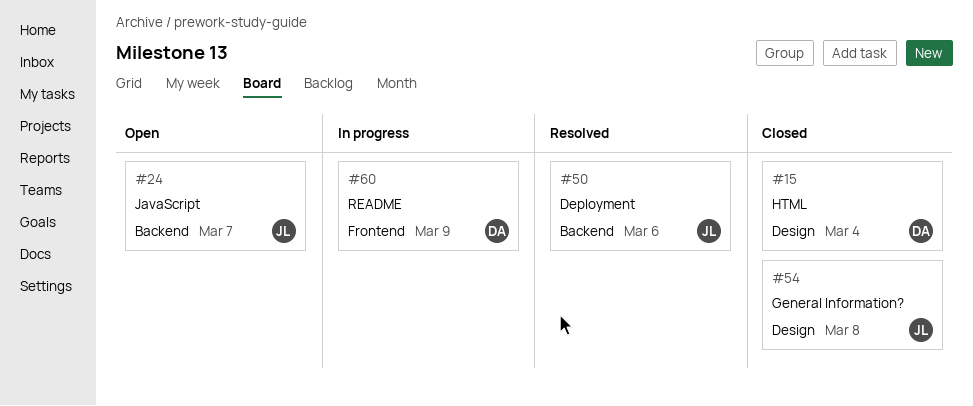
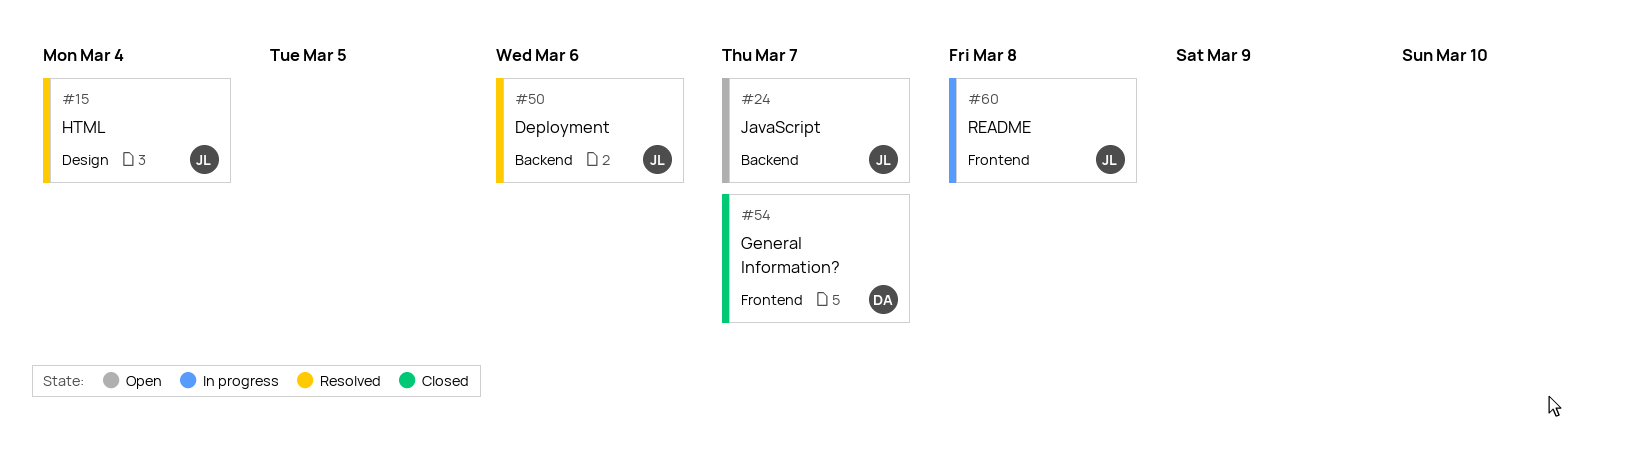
#15, status: Closed -> Resolved
#15, owner: DA -> JL
#54, owner: JL -> DA
#54, label: Design -> Frontend
#54, due: Mar 8 -> Mar 7
#60, owner: DA -> JL
#60, due: Mar 9 -> Mar 8

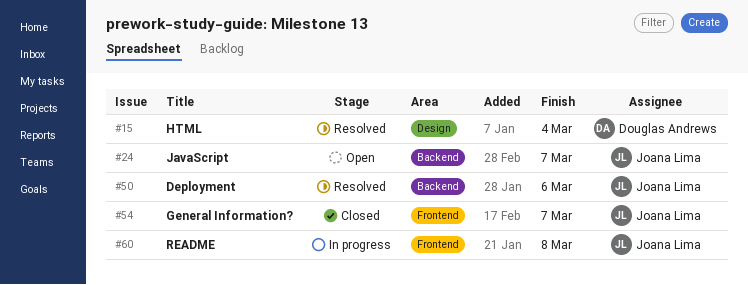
#15, owner: Joana Lima -> Douglas Andrews
#54, owner: Douglas Andrews -> Joana Lima

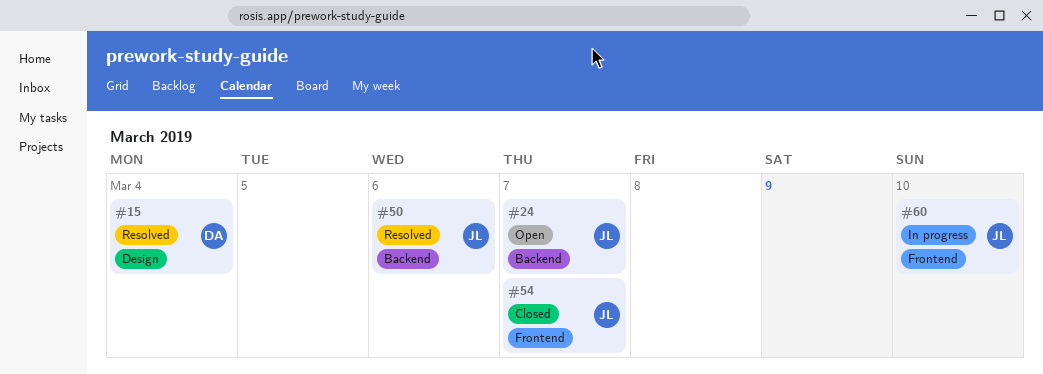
#60, due: Mar 8 -> Mar 10

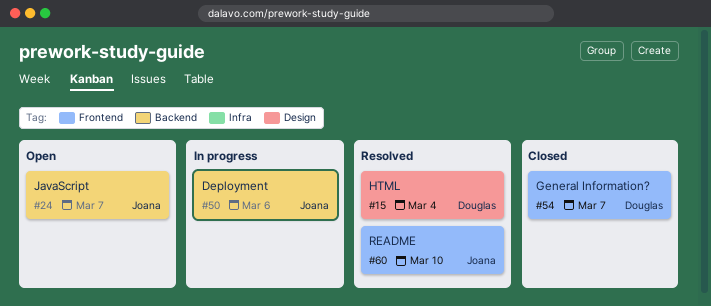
#50, status: Resolved -> In progress
#54, owner: Joana -> Douglas
#60, status: In progress -> Resolved

